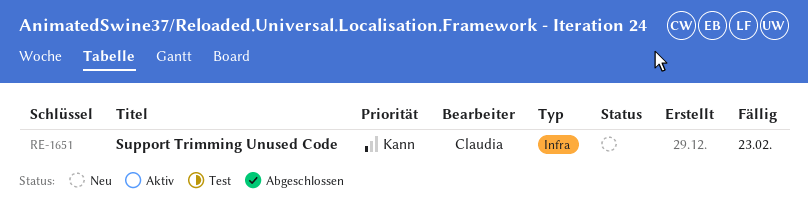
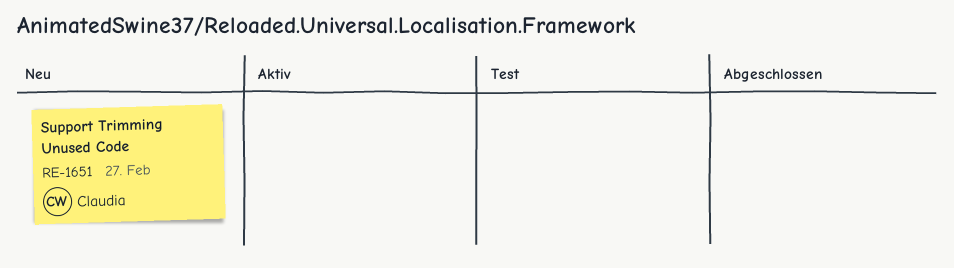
RE-1651, due: Feb 23 -> Feb 27

